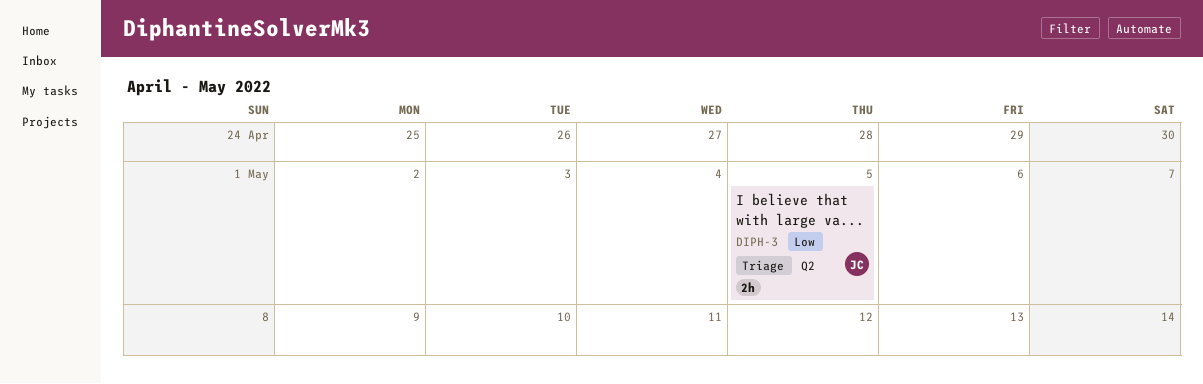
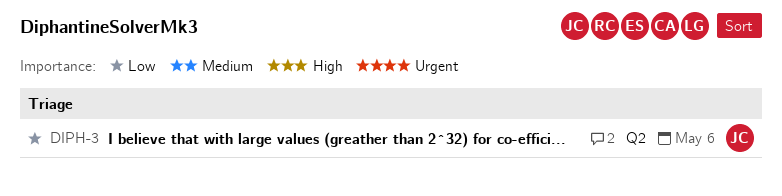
DIPH-3, due: May 5 -> May 6

